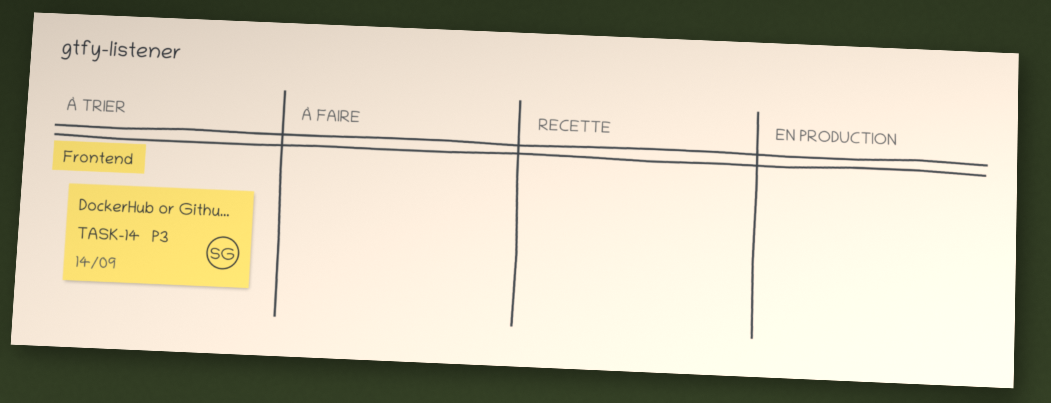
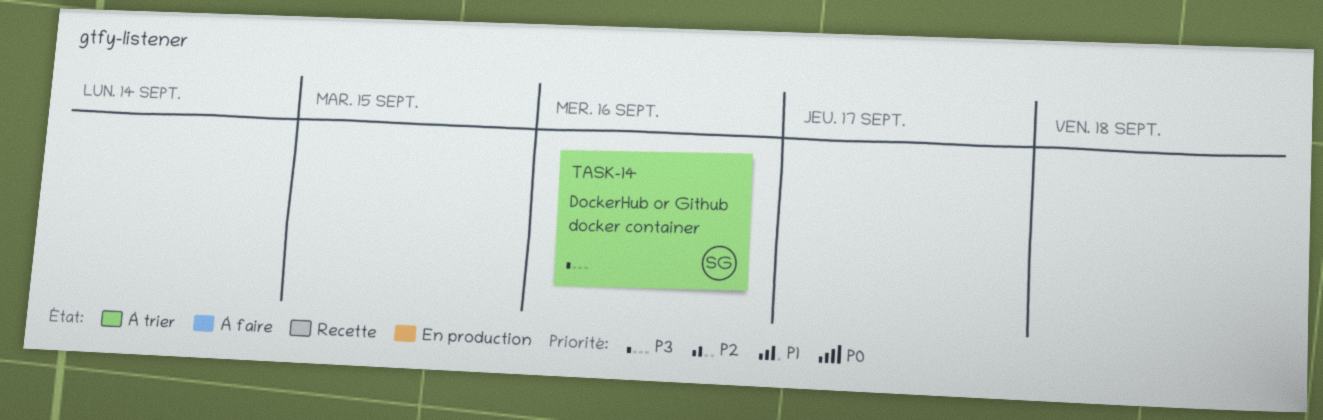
TASK-14, due: Sep 14 -> Sep 16

